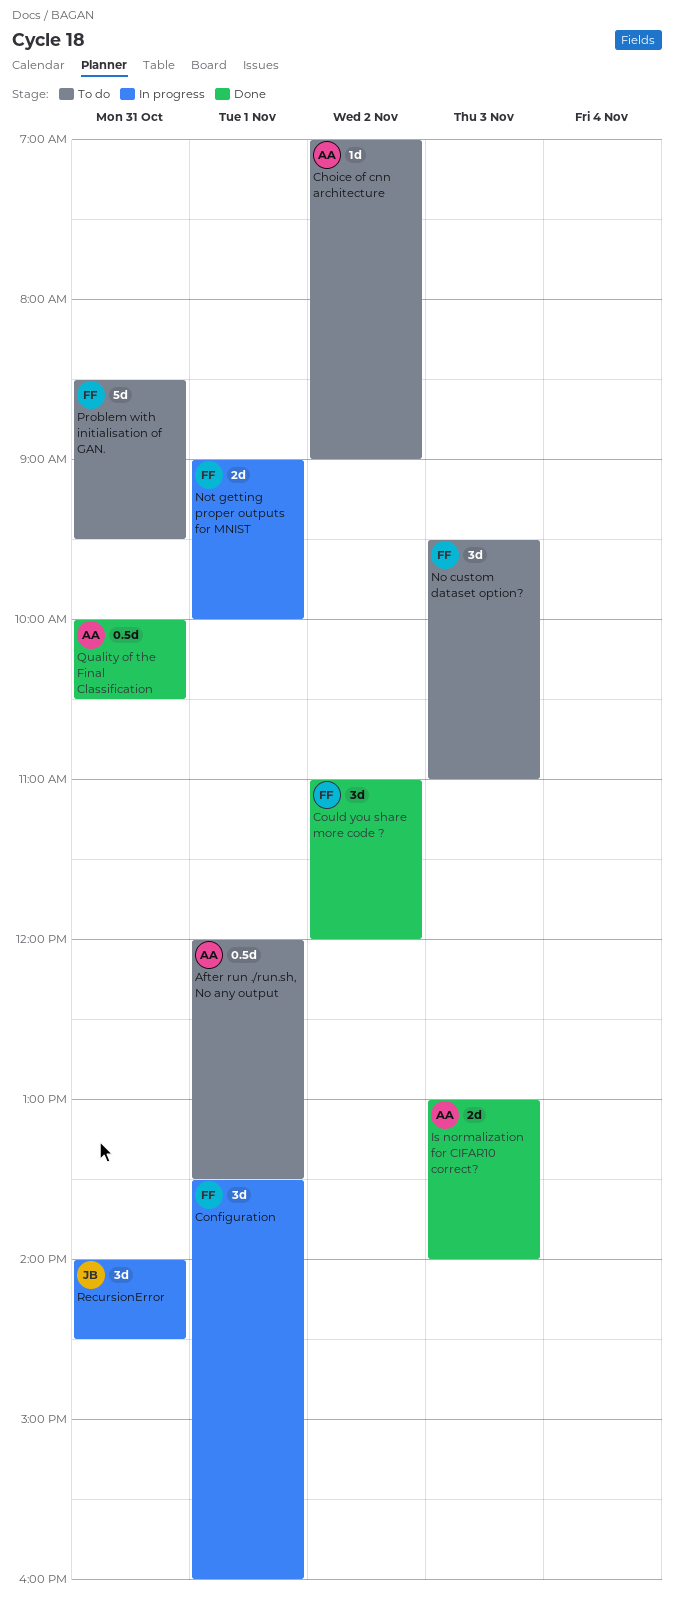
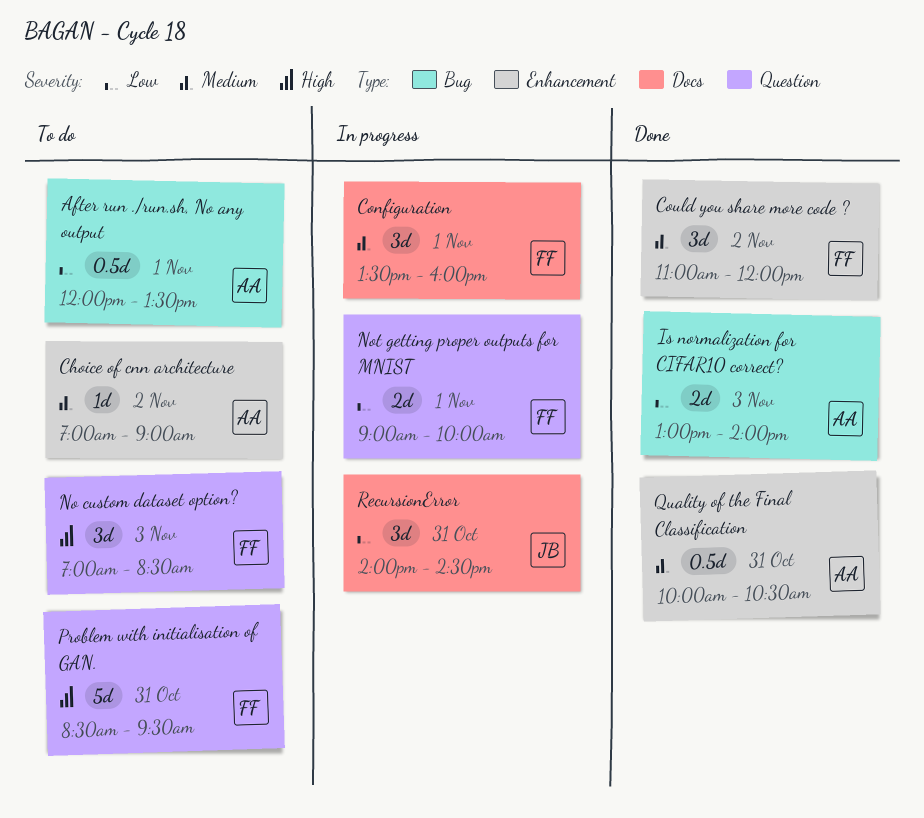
No custom dataset option?, begins: 09:30 -> 07:00
No custom dataset option?, ends: 11:00 -> 08:30

